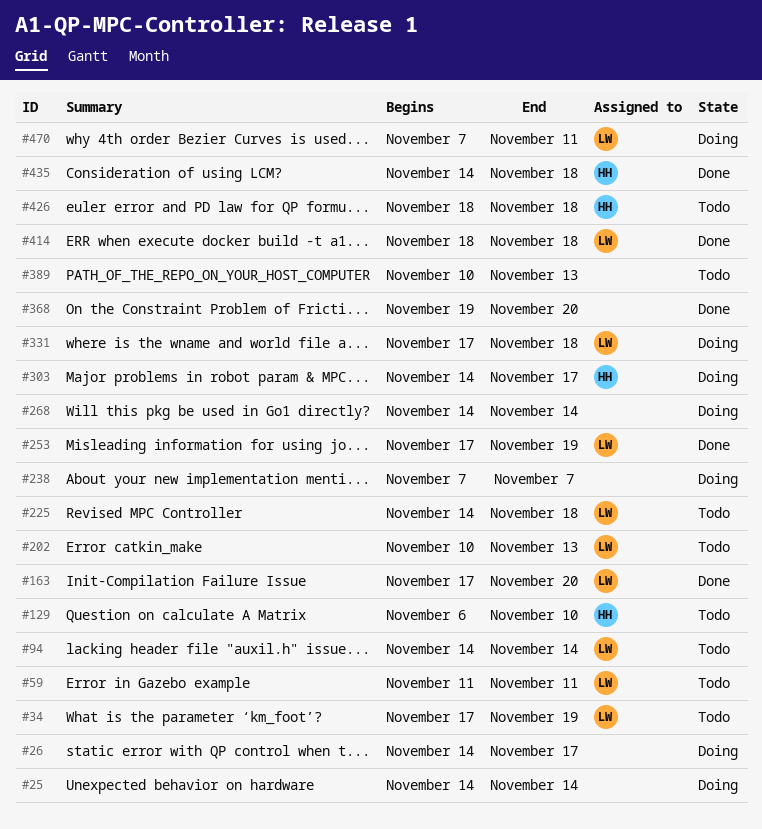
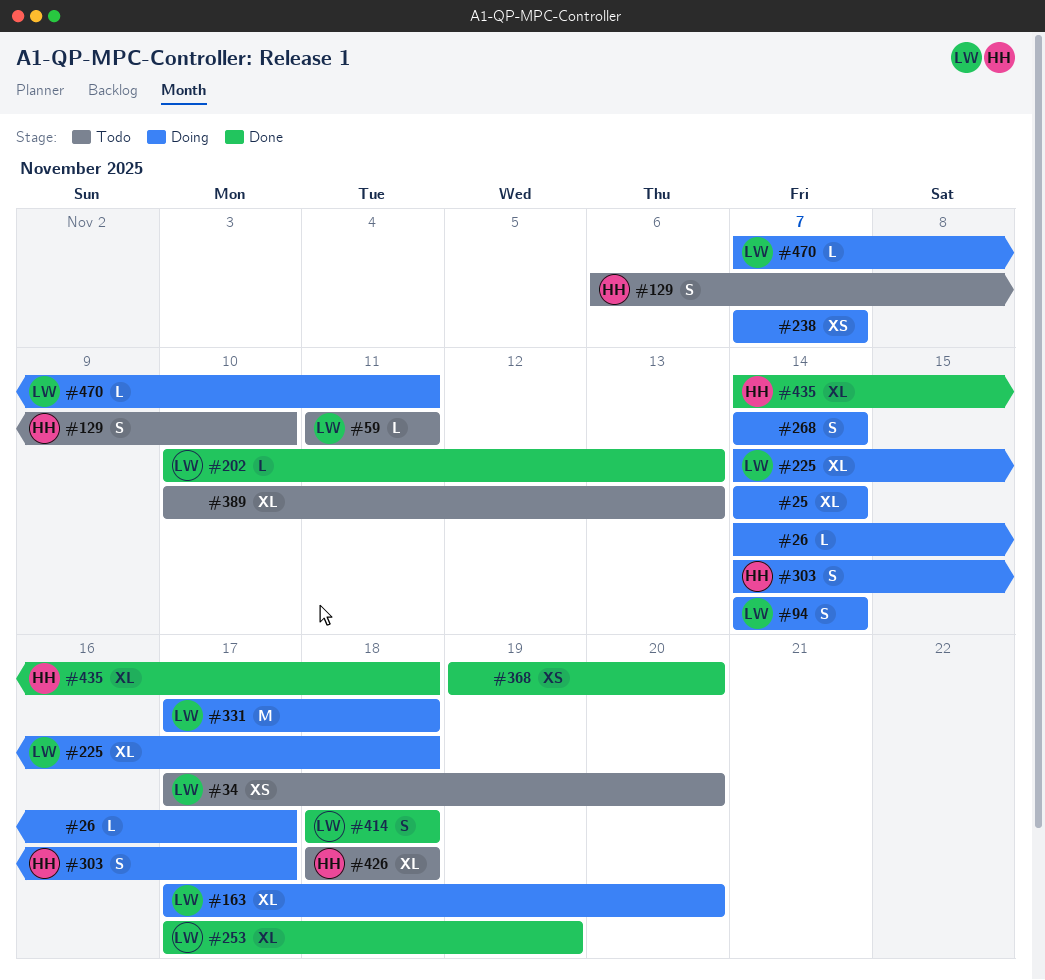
#34, due: Nov 19 -> Nov 20
#94, status: Todo -> Doing
#163, status: Done -> Doing
#202, status: Todo -> Done
#225, status: Todo -> Doing

